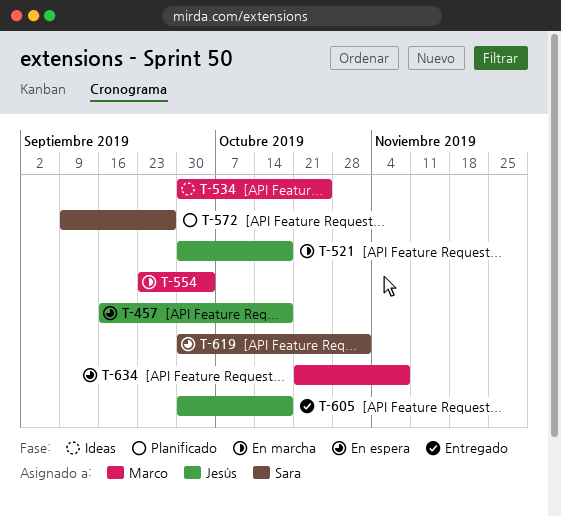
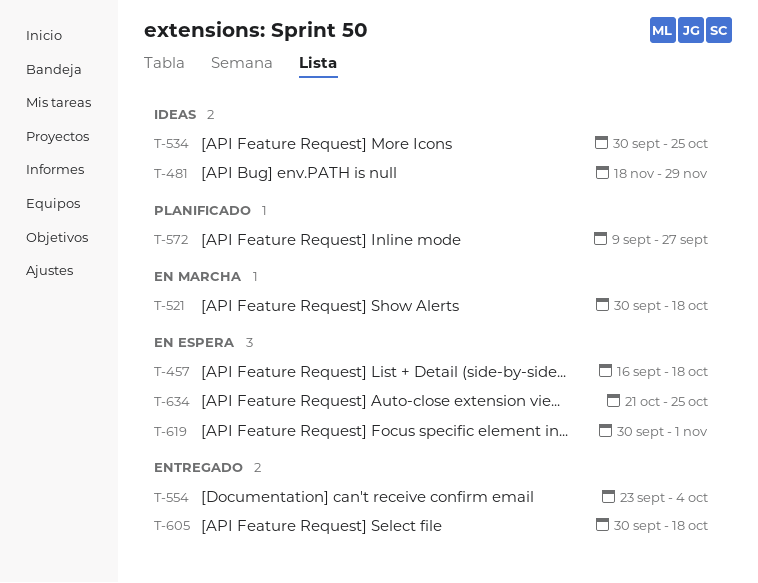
T-481: none -> present
T-554, status: En marcha -> Entregado
T-634, due: Nov 8 -> Oct 25

